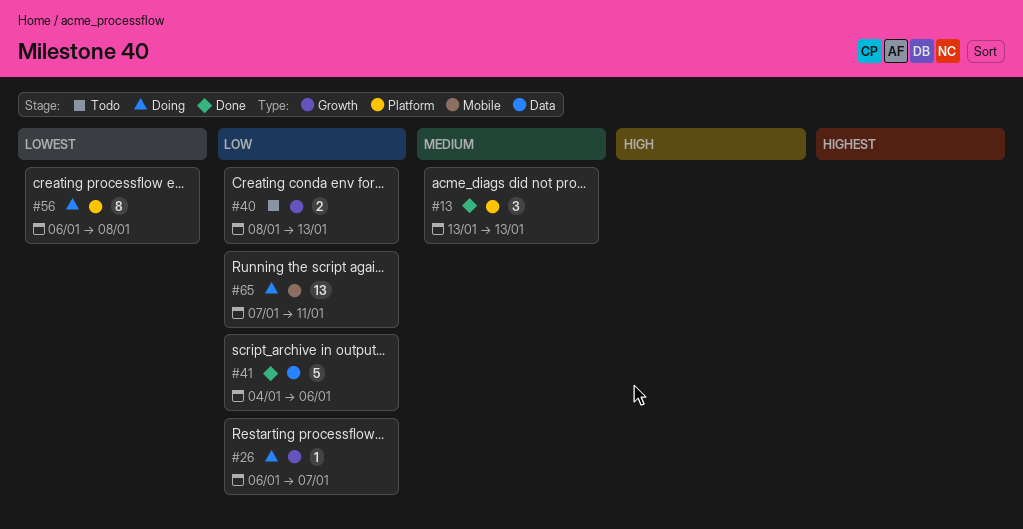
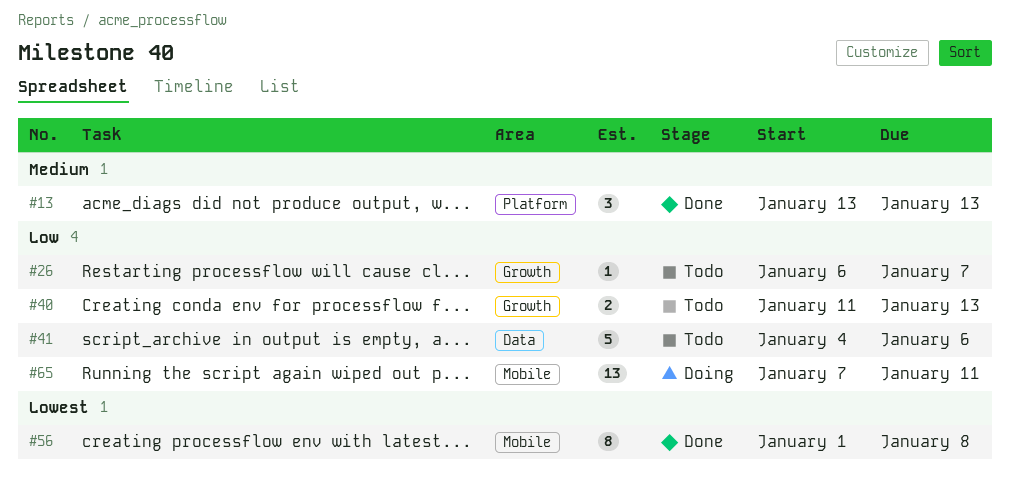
#26, status: Doing -> Todo
#40, start: Jan 8 -> Jan 11
#41, status: Done -> Todo
#56, status: Doing -> Done
#56, label: Platform -> Mobile
#56, start: Jan 6 -> Jan 1

